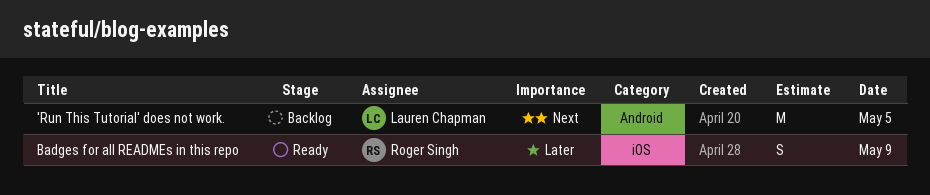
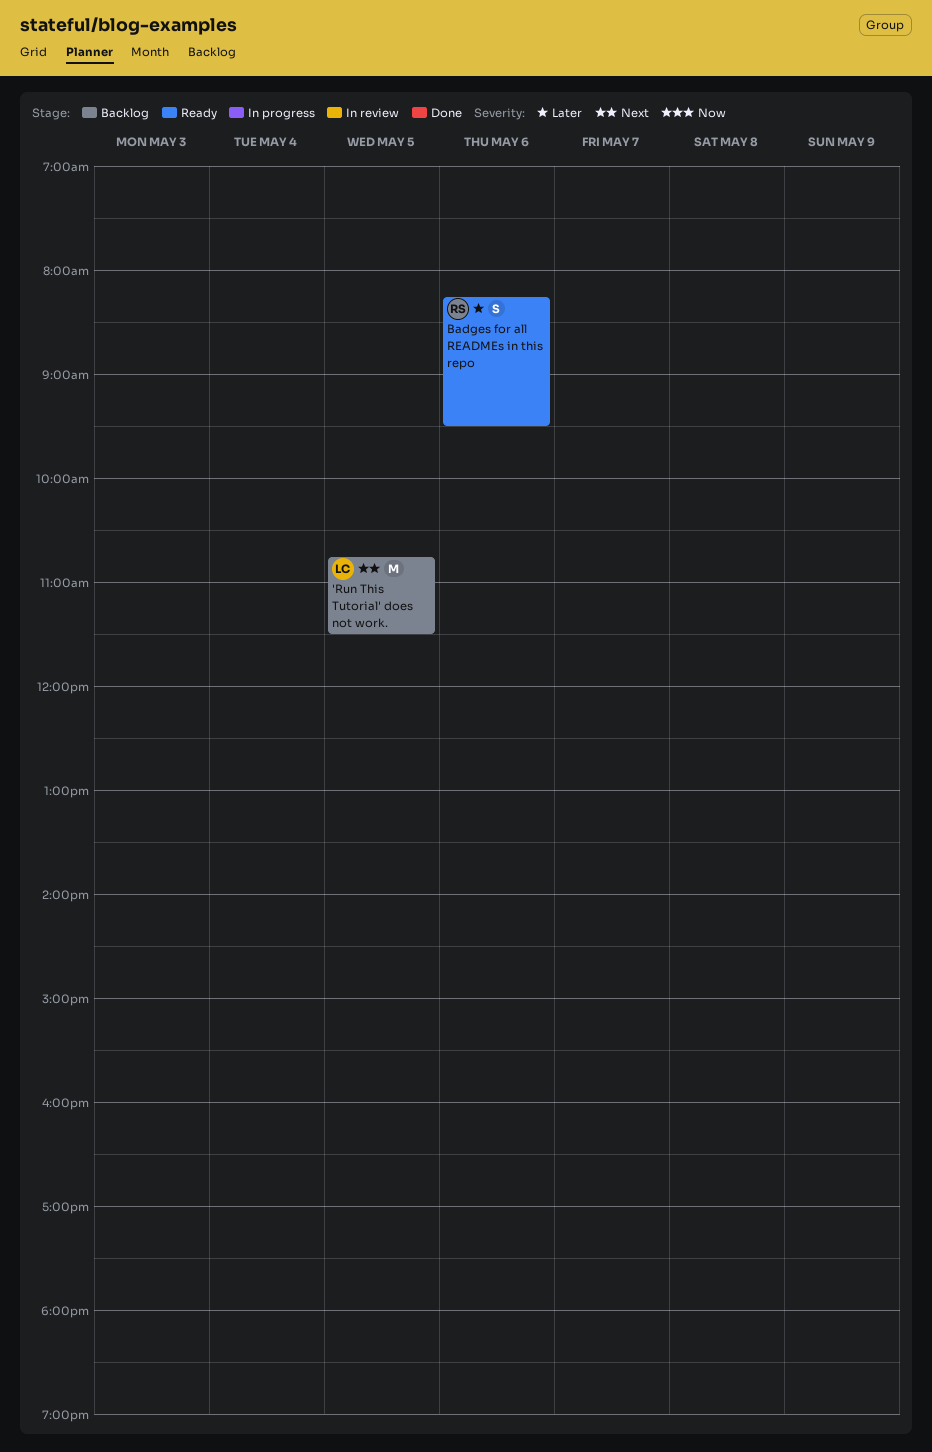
Badges for all READMEs in this repo, day: May 9 -> May 6

